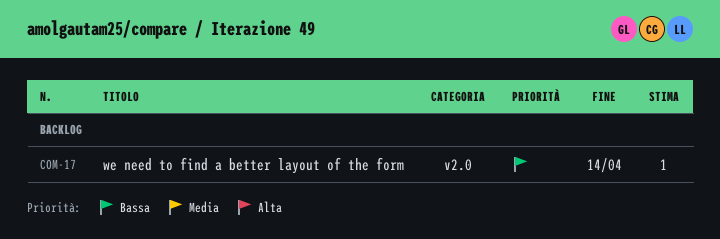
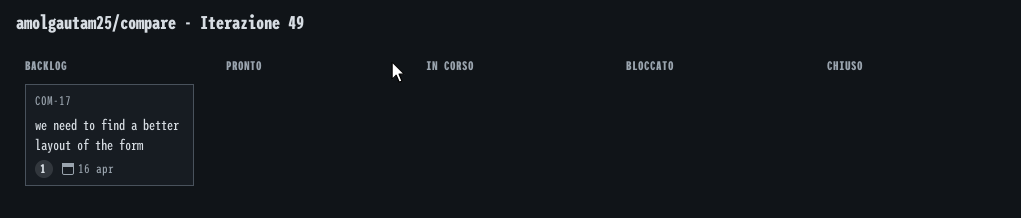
COM-17, due: Apr 14 -> Apr 16

